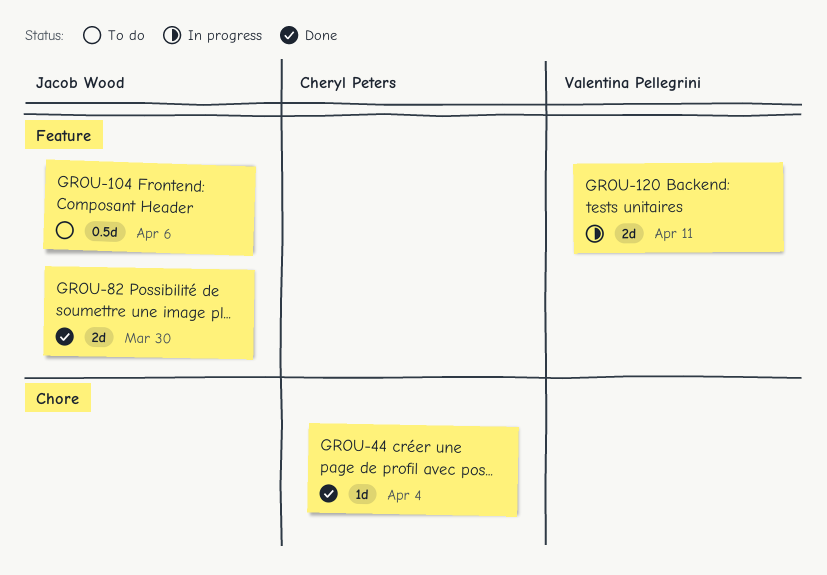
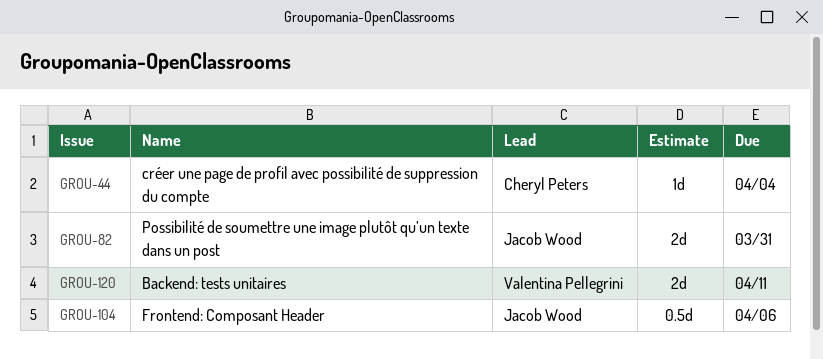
GROU-82, due: Mar 30 -> Mar 31

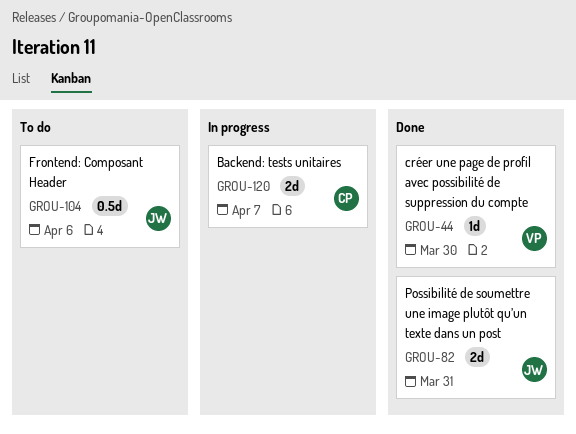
GROU-44, owner: Cheryl Peters -> Valentina Pellegrini
GROU-44, due: Apr 4 -> Mar 30
GROU-120, owner: Valentina Pellegrini -> Cheryl Peters
GROU-120, due: Apr 11 -> Apr 7

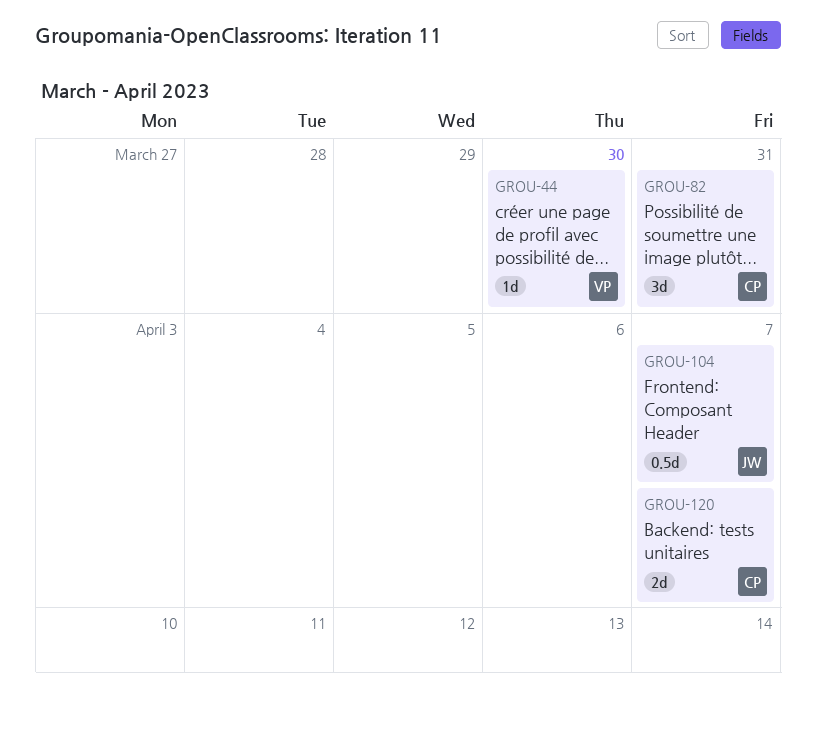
GROU-82, owner: JW -> CP
GROU-82, estimate: 2d -> 3d
GROU-104, due: Apr 6 -> Apr 7

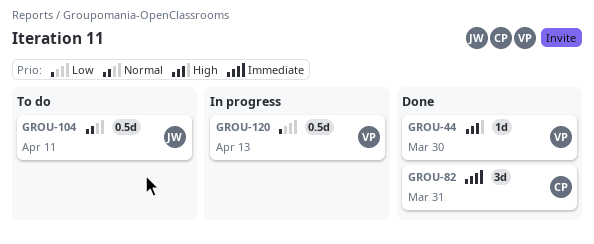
GROU-104, due: Apr 7 -> Apr 11
GROU-120, owner: CP -> VP
GROU-120, estimate: 2d -> 0.5d
GROU-120, due: Apr 7 -> Apr 13

